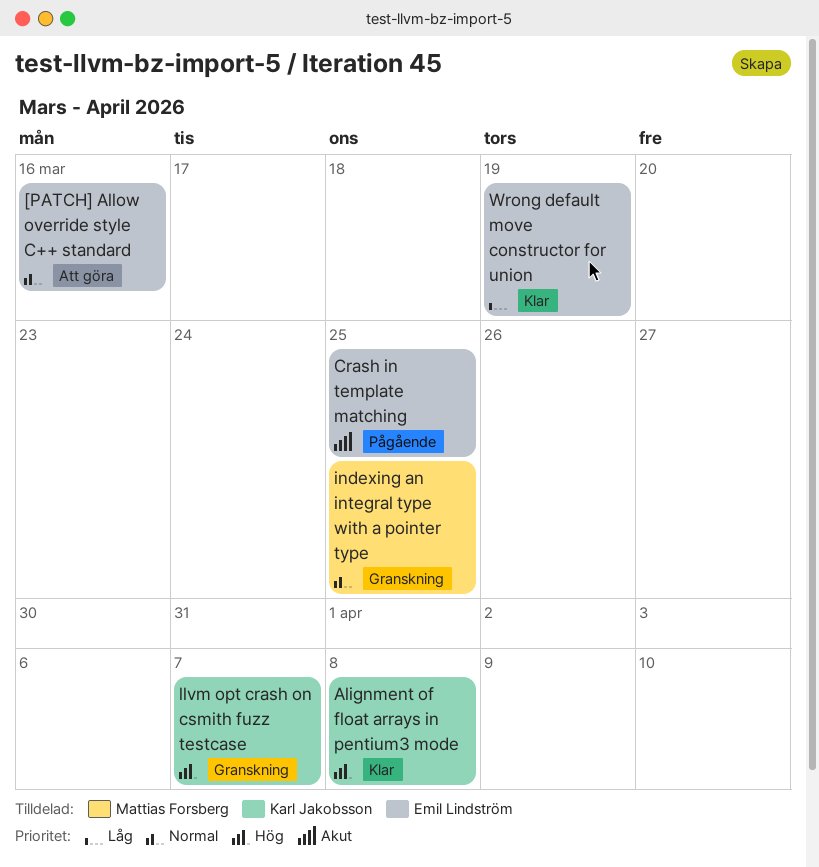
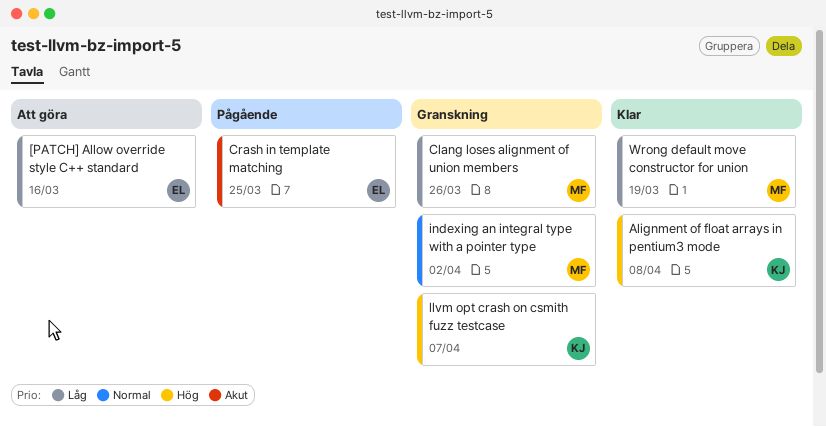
[PATCH] Allow override style C++ standard, priority: Normal -> Låg
Clang loses alignment of union members: none -> present
indexing an integral type with a pointer type, due: Mar 25 -> Apr 2
Wrong default move constructor for union, owner: Emil Lindström -> Mattias Forsberg

